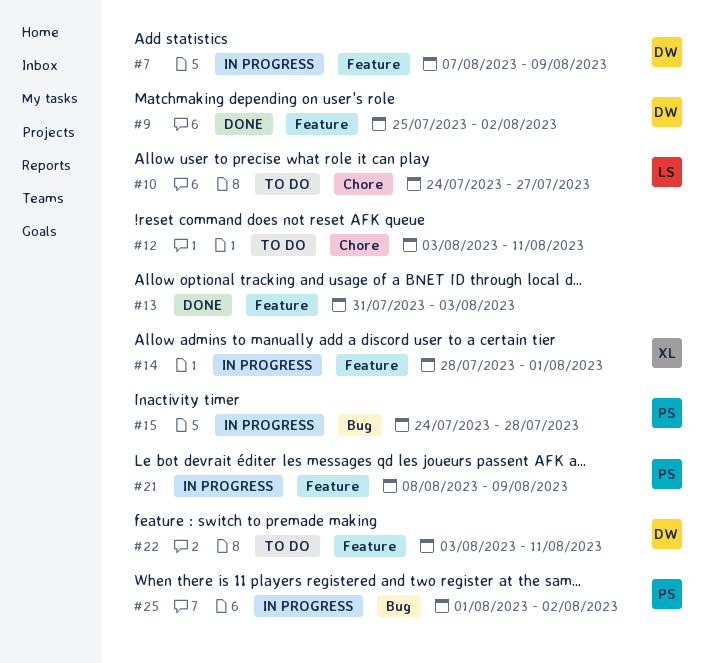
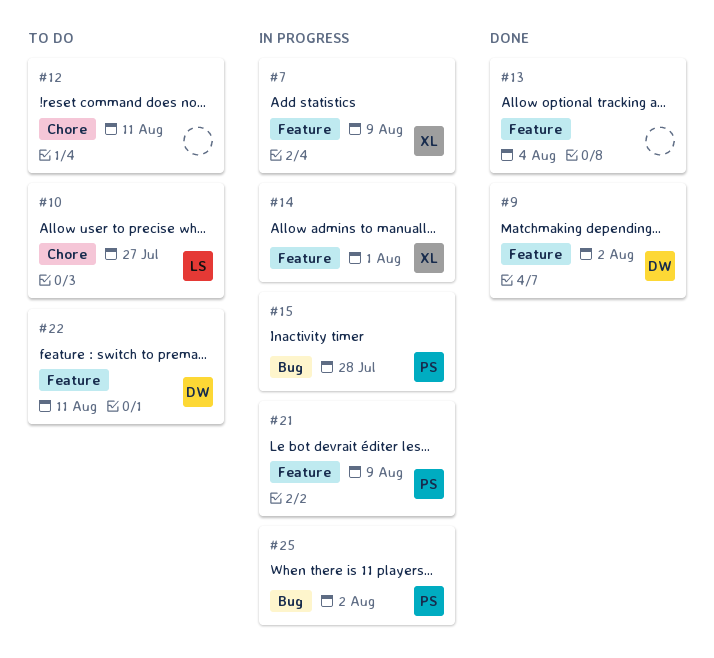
#7, owner: DW -> XL
#13, due: Aug 3 -> Aug 4

